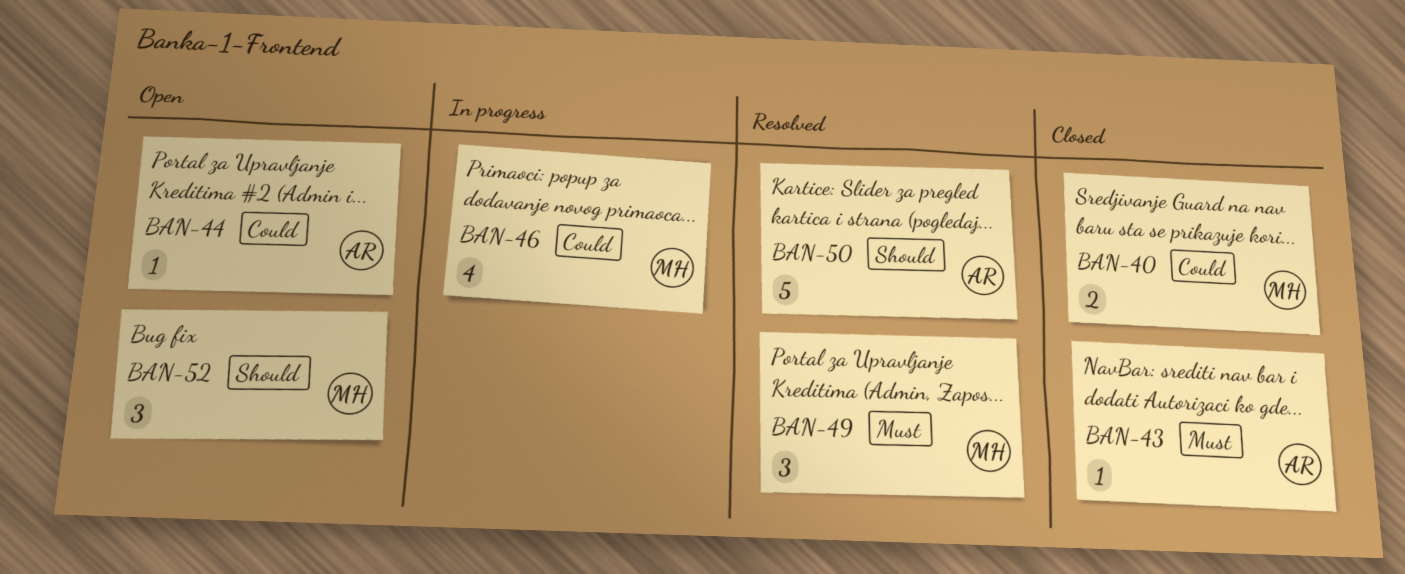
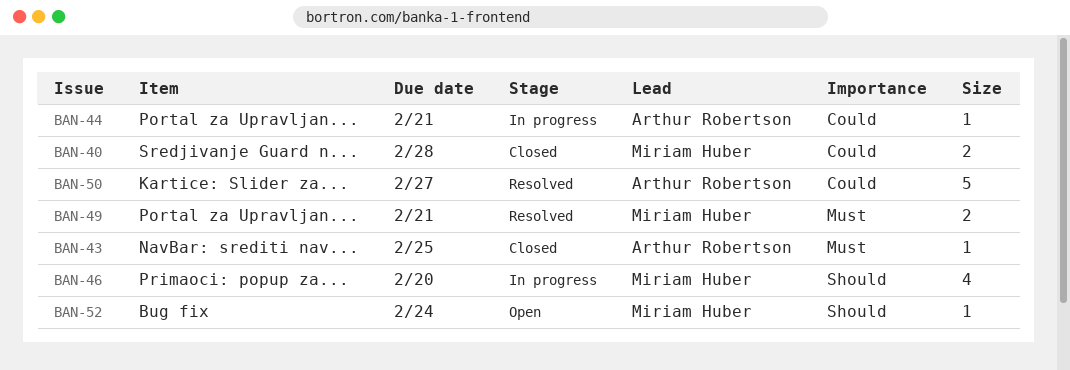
BAN-44, status: Open -> In progress
BAN-46, priority: Could -> Should
BAN-49, estimate: 3 -> 2
BAN-50, priority: Should -> Could
BAN-52, estimate: 3 -> 1

